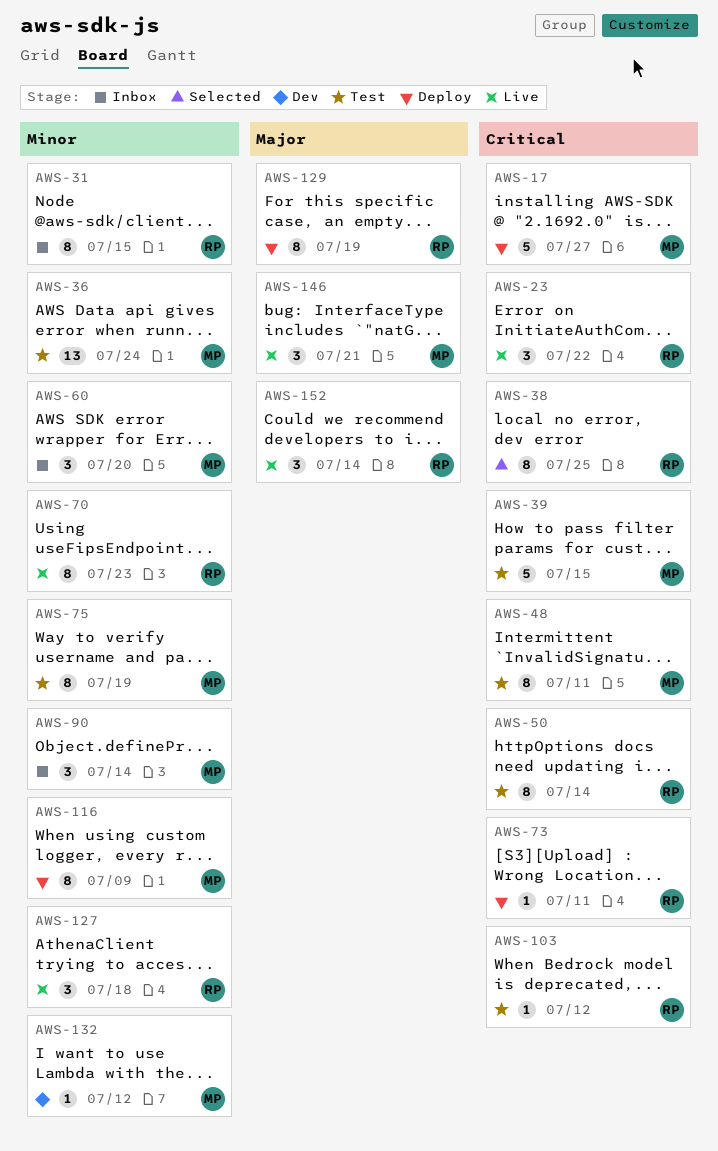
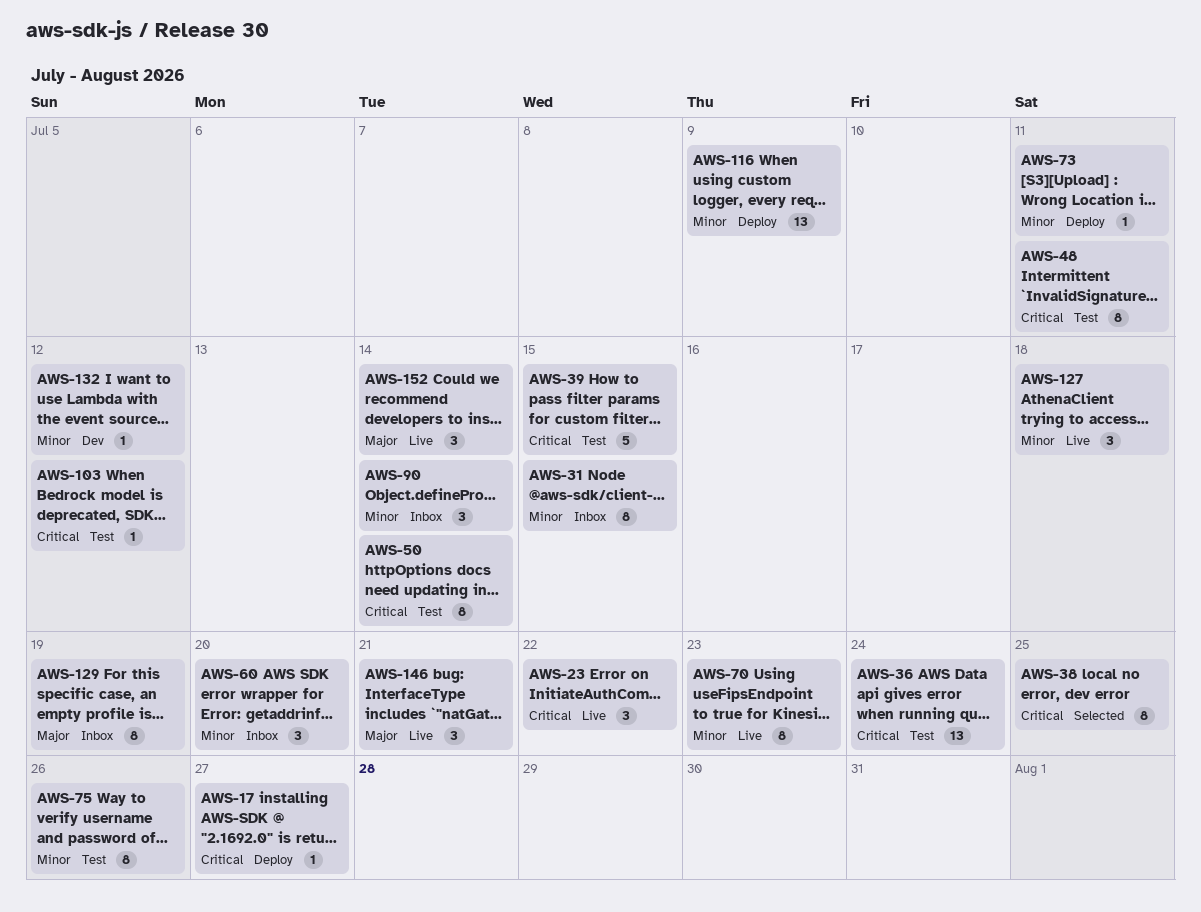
AWS-17, estimate: 5 -> 1
AWS-36, priority: Minor -> Critical
AWS-73, priority: Critical -> Minor
AWS-75, due: Jul 19 -> Jul 26
AWS-116, estimate: 8 -> 13
AWS-129, status: Deploy -> Inbox

